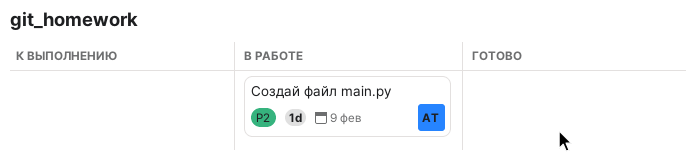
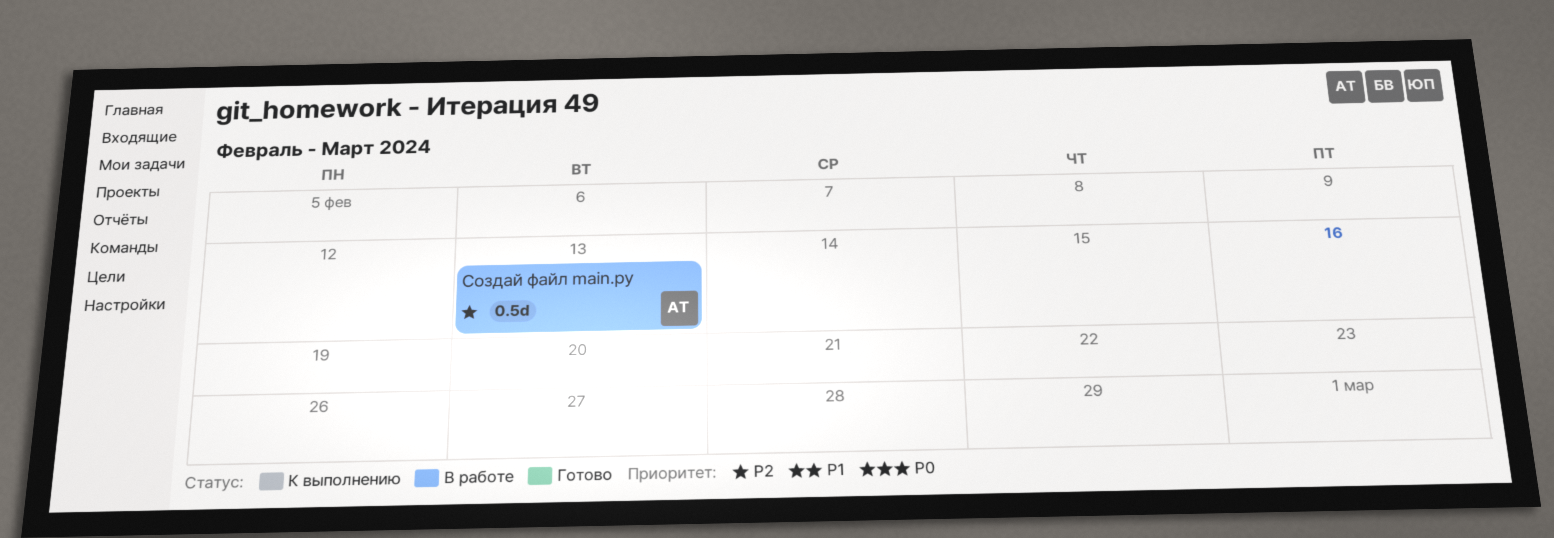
Создай файл main.py, estimate: 1d -> 0.5d
Создай файл main.py, due: Feb 9 -> Feb 13

